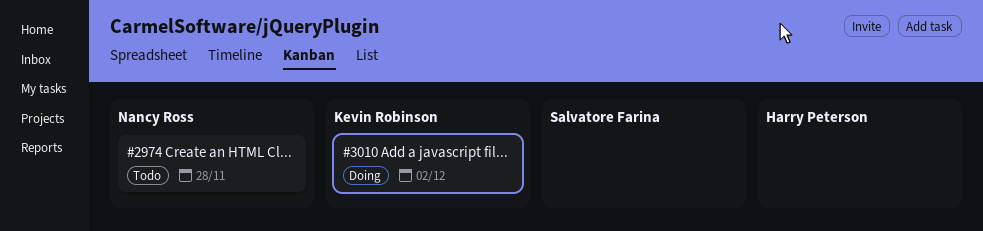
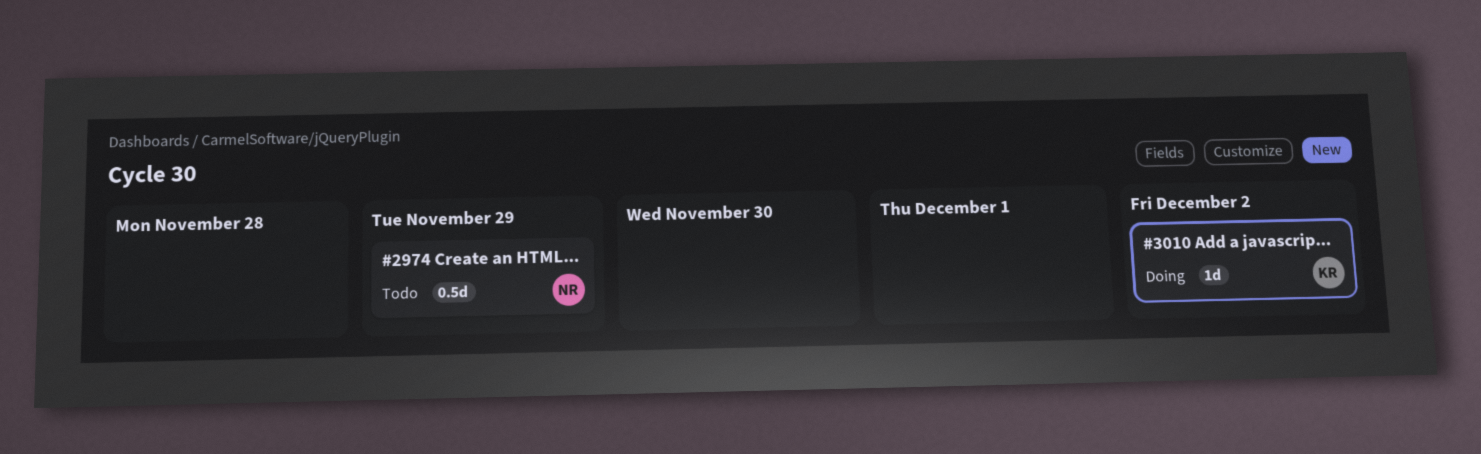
#2974, due: Nov 28 -> Nov 29

